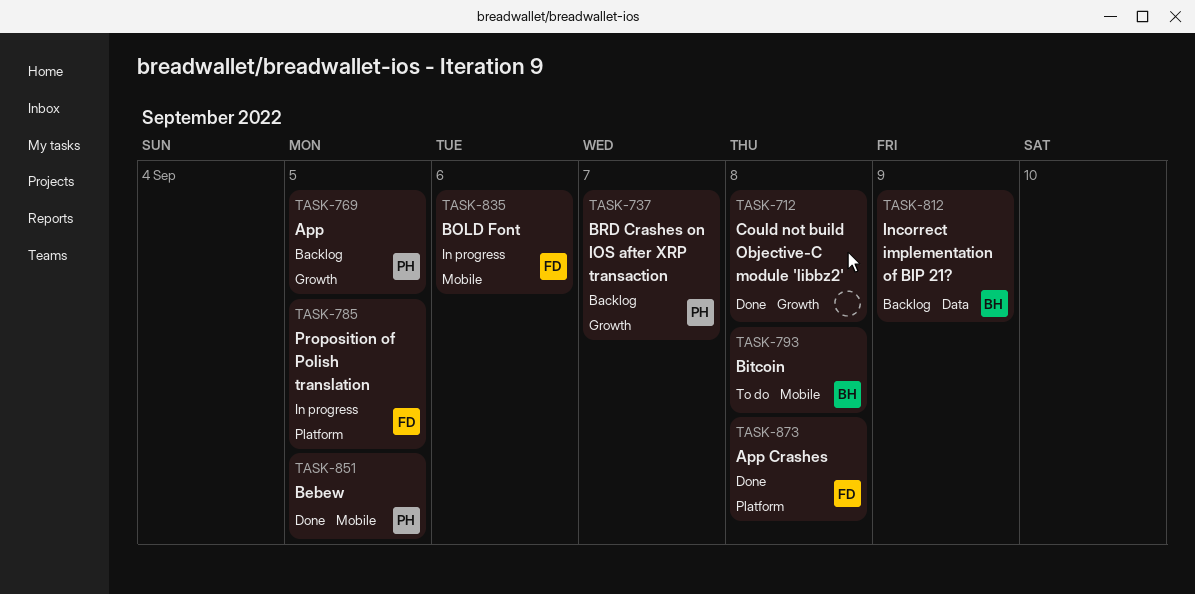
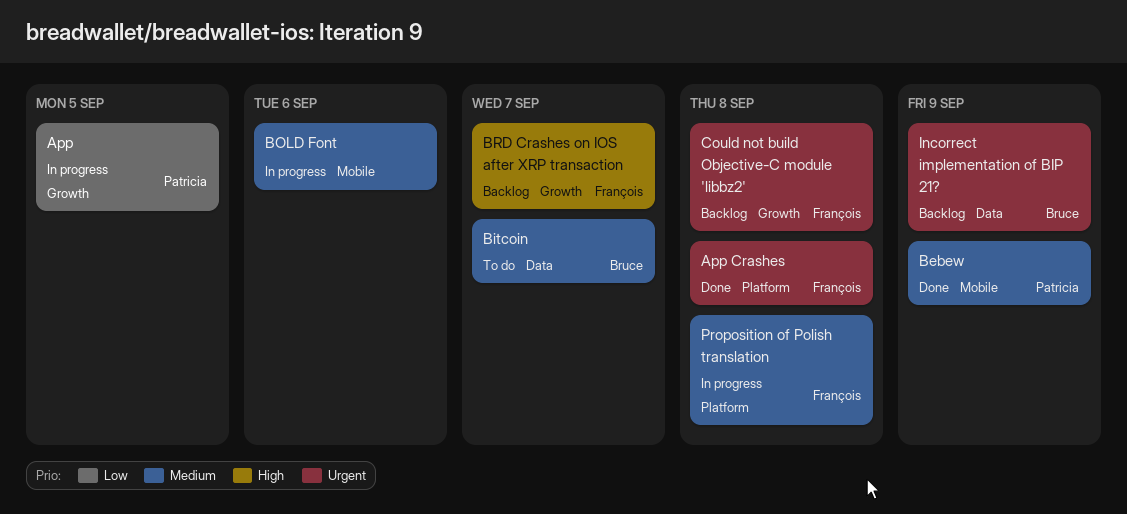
App, status: Backlog -> In progress
Bebew, due: Sep 5 -> Sep 9
Bitcoin, label: Mobile -> Data
Bitcoin, due: Sep 8 -> Sep 7
BOLD Font, owner: François -> none
BRD Crashes on IOS after XRP transaction, owner: Patricia -> François
Could not build Objective-C module 'libbz2', status: Done -> Backlog
Could not build Objective-C module 'libbz2', owner: none -> François
Proposition of Polish translation, due: Sep 5 -> Sep 8

